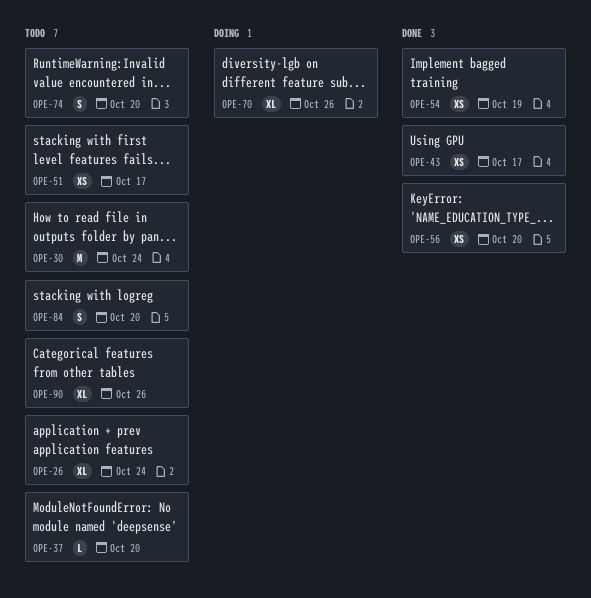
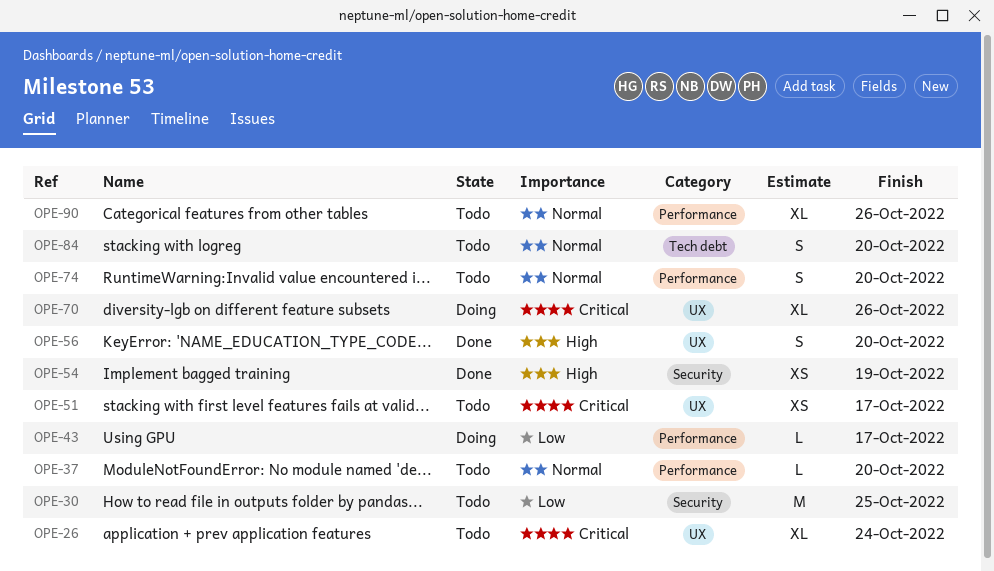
OPE-30, due: Oct 24 -> Oct 25
OPE-43, status: Done -> Doing
OPE-43, estimate: XS -> L
OPE-56, estimate: XS -> S

